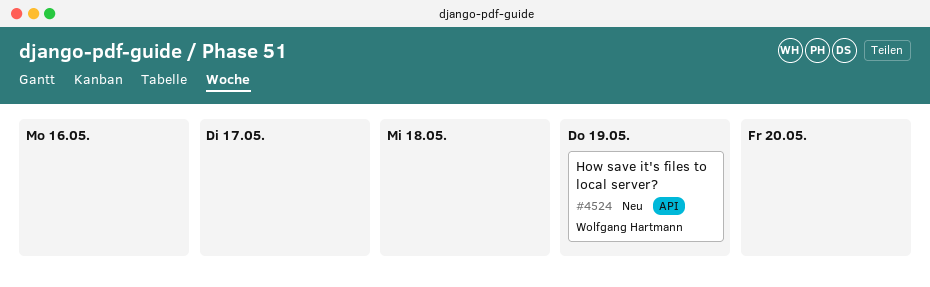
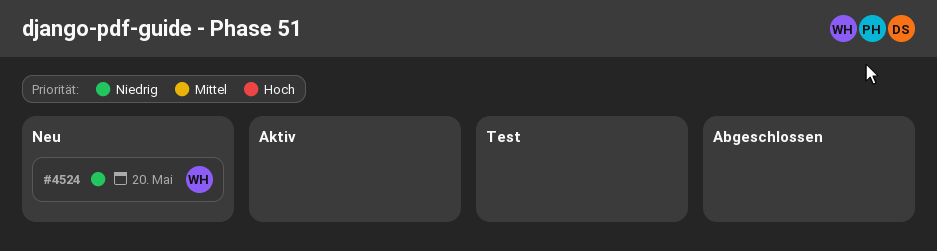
#4524, due: May 19 -> May 20

